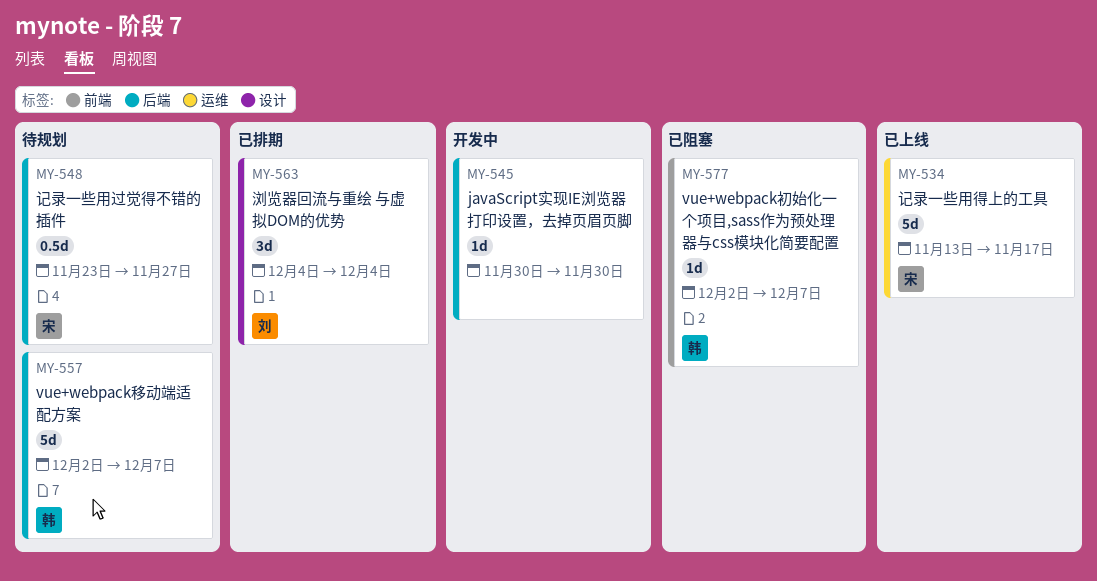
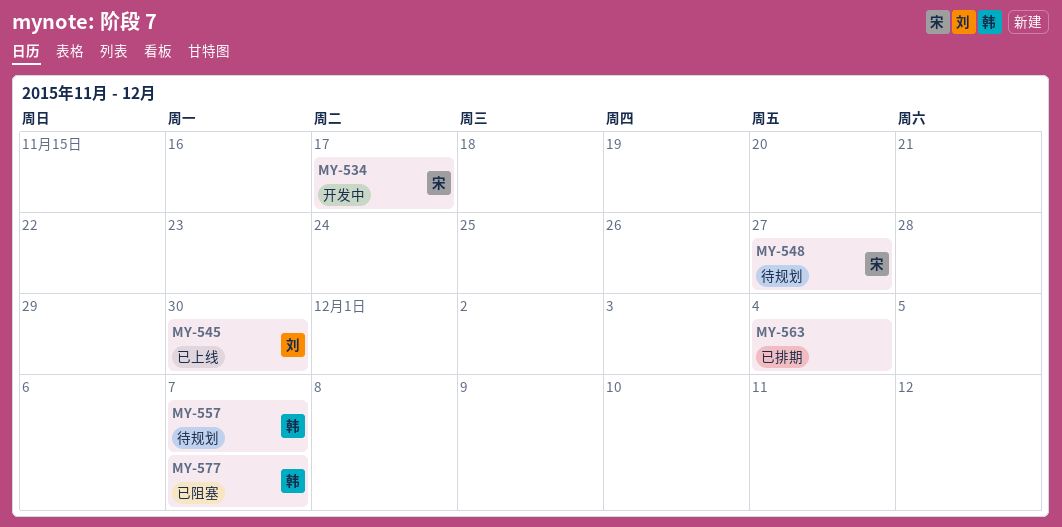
MY-534, status: 已上线 -> 开发中
MY-545, status: 开发中 -> 已上线
MY-545, owner: none -> 刘
MY-563, owner: 刘 -> none

